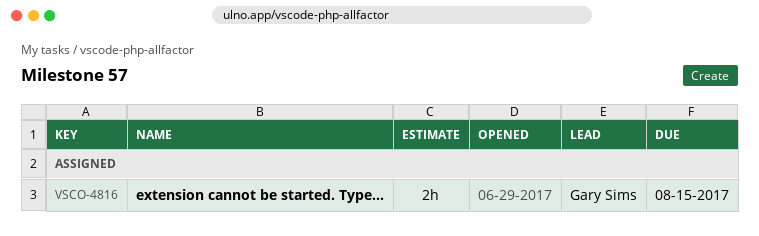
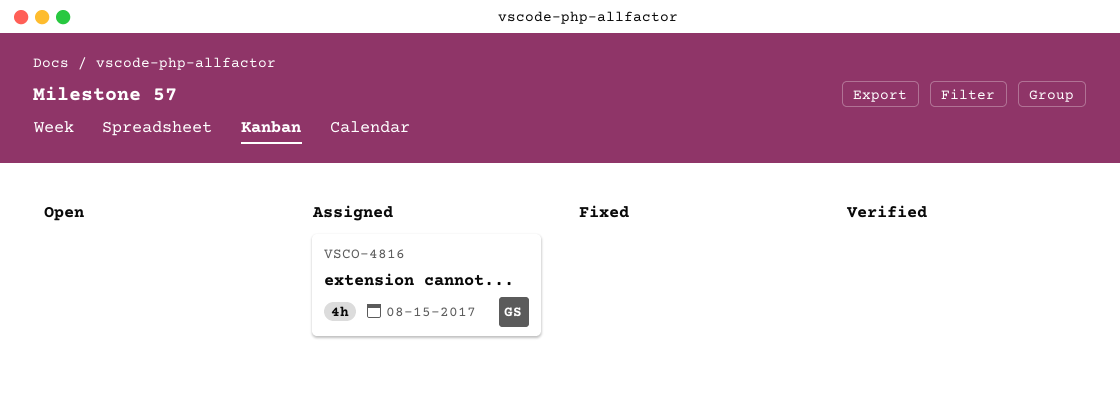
VSCO-4816, estimate: 2h -> 4h

